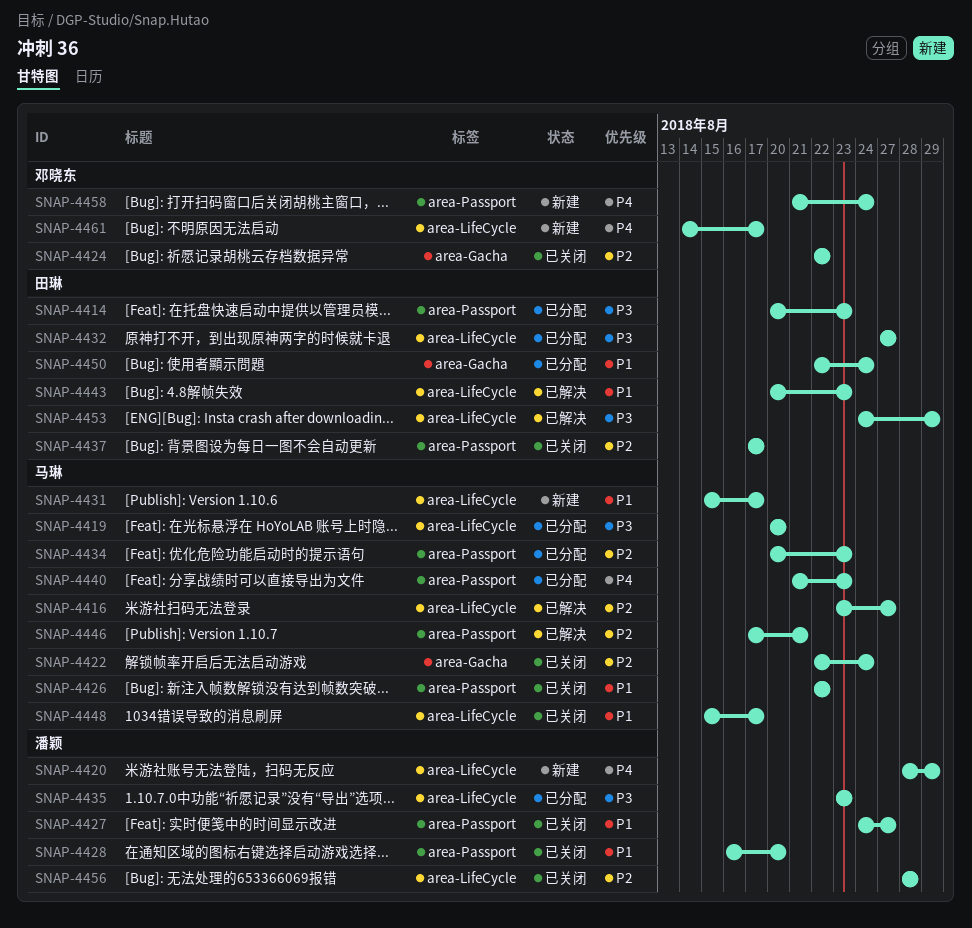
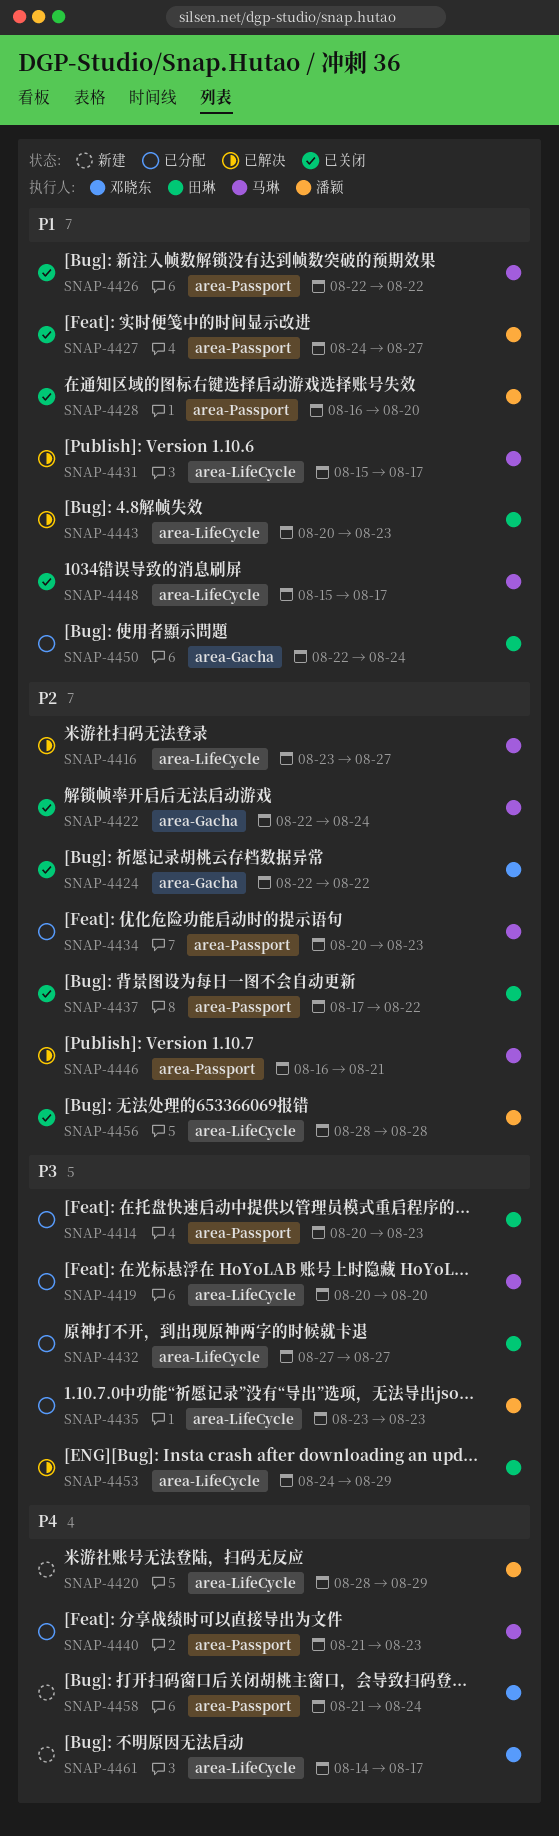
SNAP-4431, status: 新建 -> 已解决
SNAP-4437, due: Aug 17 -> Aug 22
SNAP-4446, start: Aug 17 -> Aug 16

